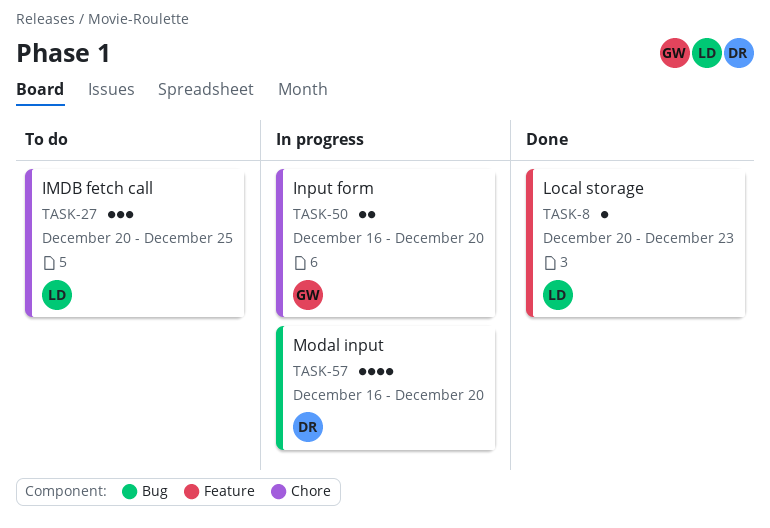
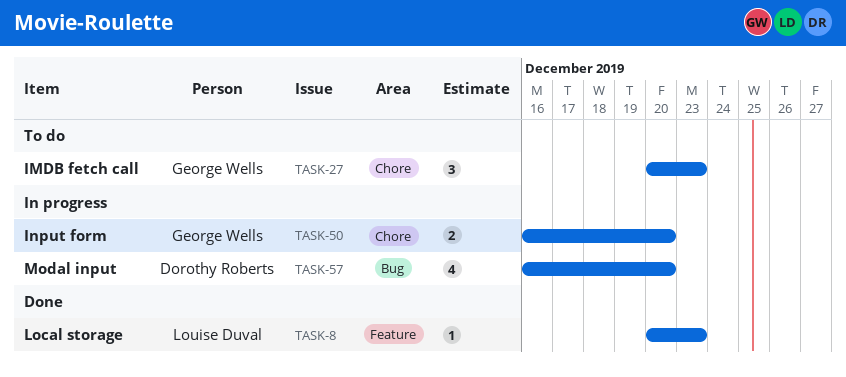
TASK-27, owner: Louise Duval -> George Wells
TASK-27, due: Dec 25 -> Dec 23

